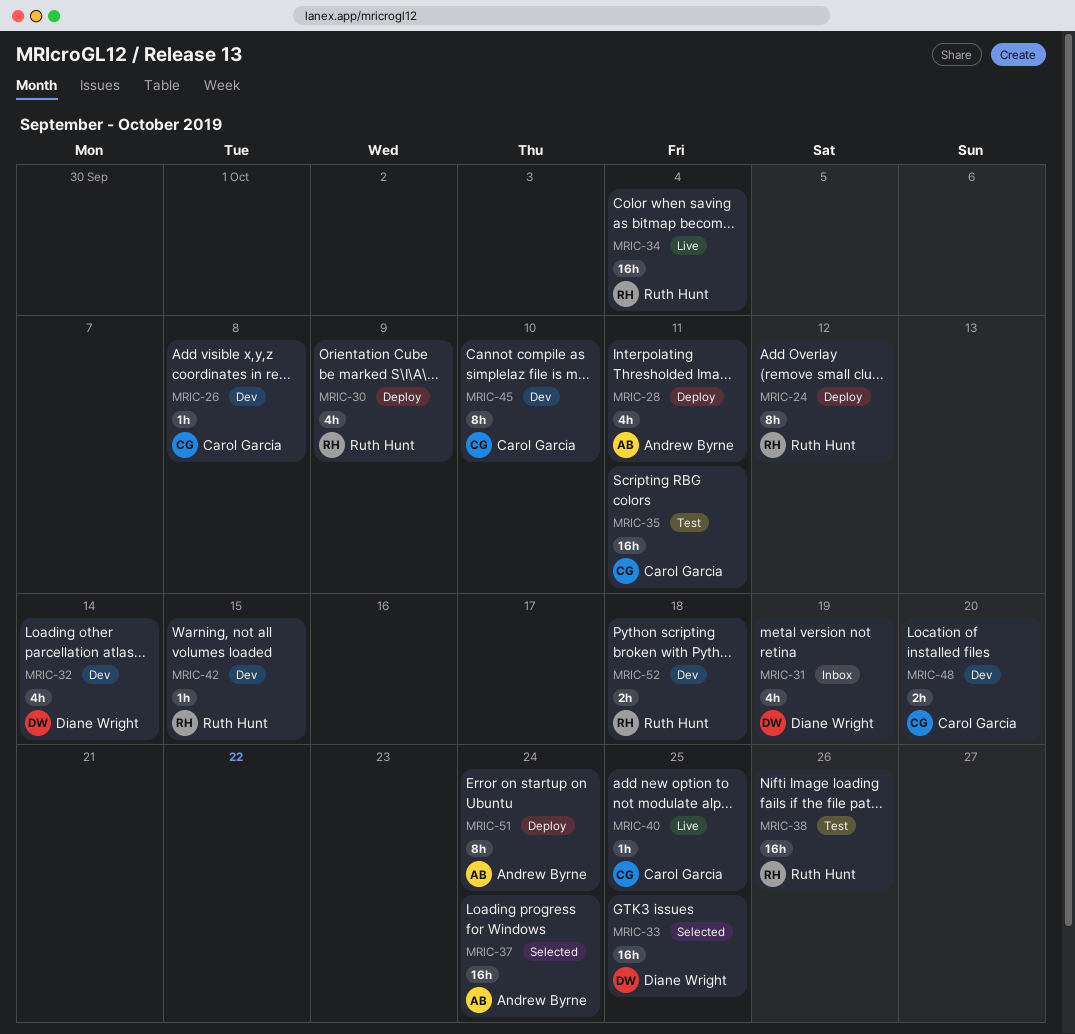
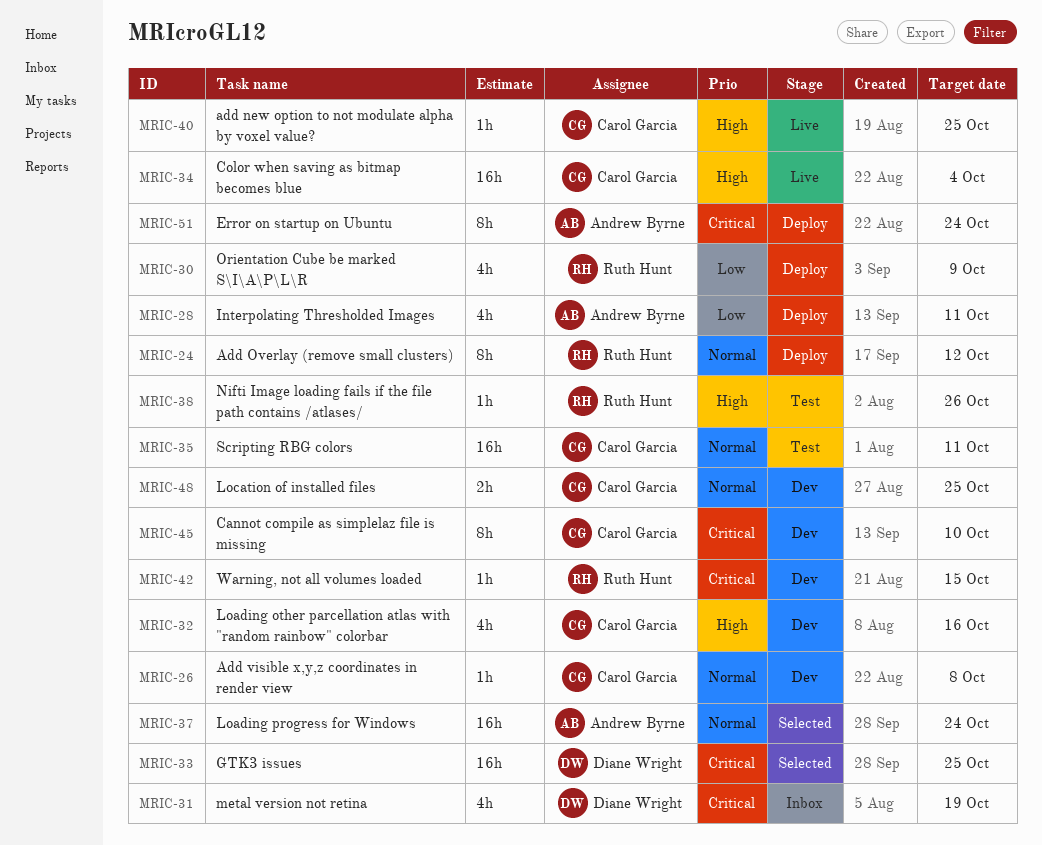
MRIC-32, owner: Diane Wright -> Carol Garcia
MRIC-32, due: Oct 14 -> Oct 16
MRIC-34, owner: Ruth Hunt -> Carol Garcia
MRIC-38, estimate: 16h -> 1h
MRIC-48, due: Oct 20 -> Oct 25
MRIC-52: present -> none

